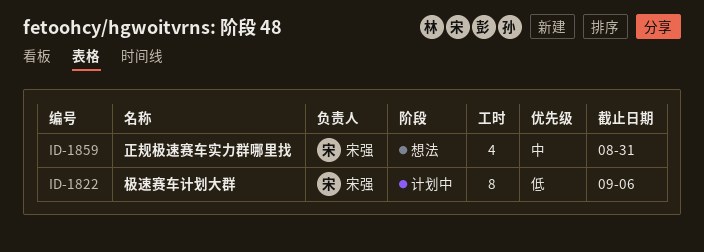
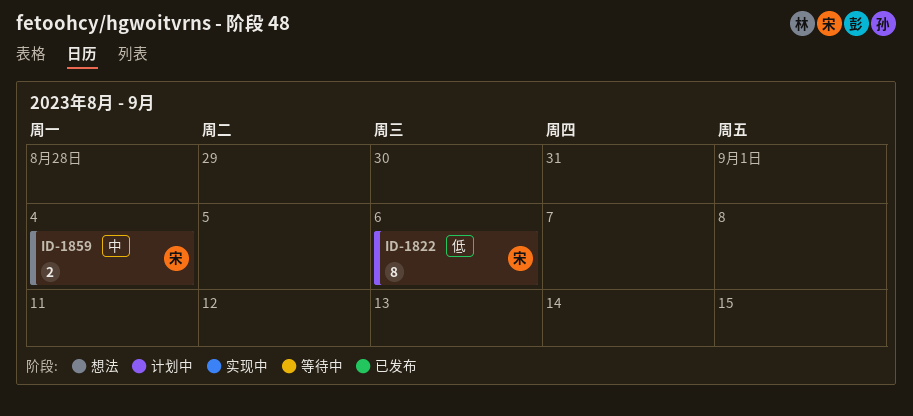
ID-1859, estimate: 4 -> 2
ID-1859, due: Aug 31 -> Sep 4

